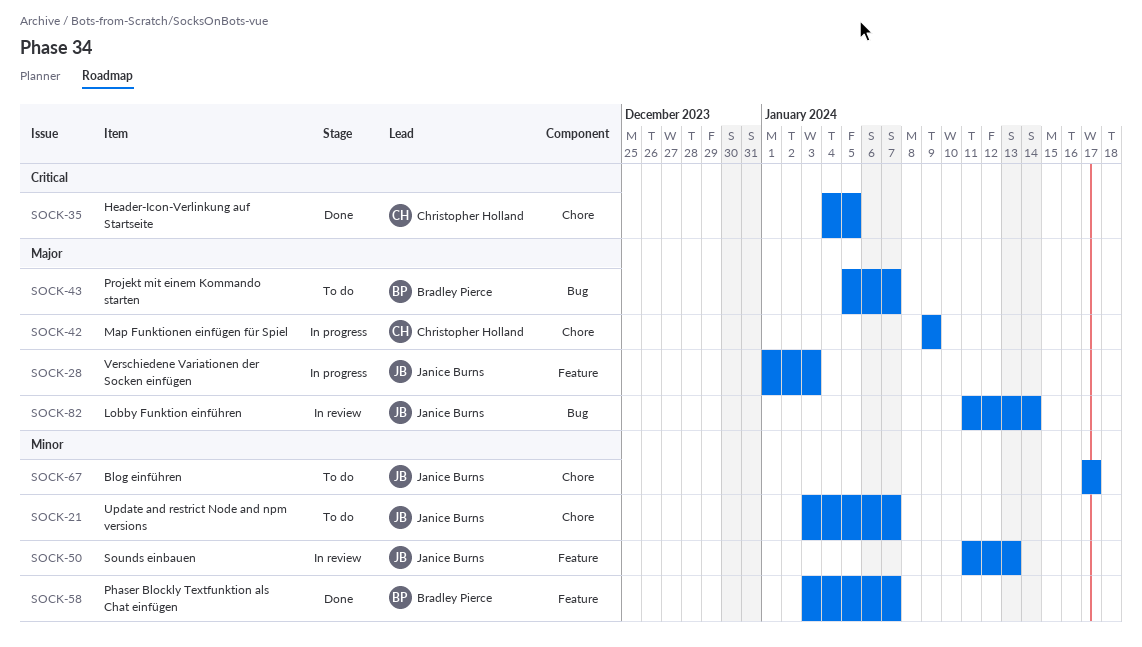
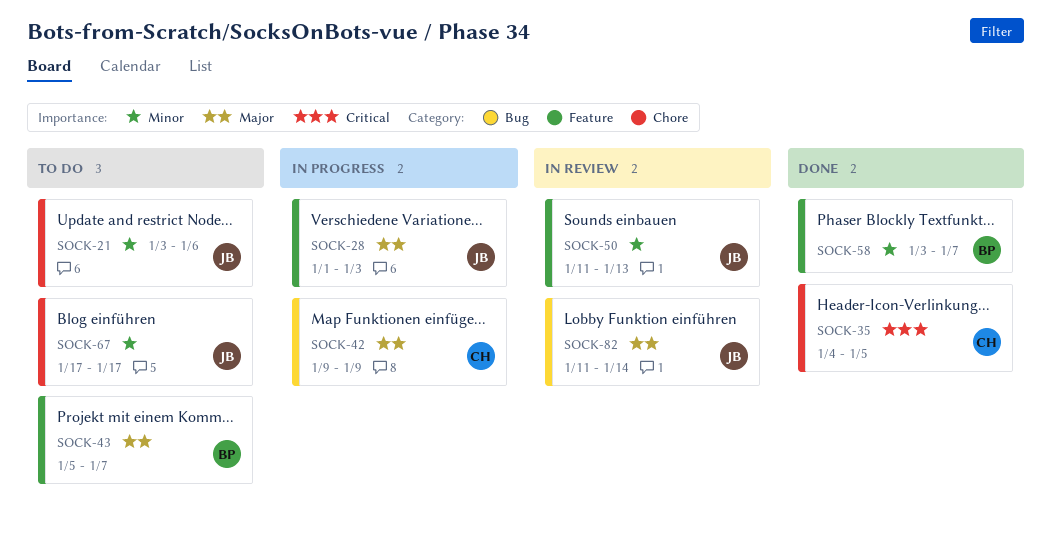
SOCK-21, due: Jan 7 -> Jan 6
SOCK-42, label: Chore -> Bug
SOCK-43, label: Bug -> Feature

